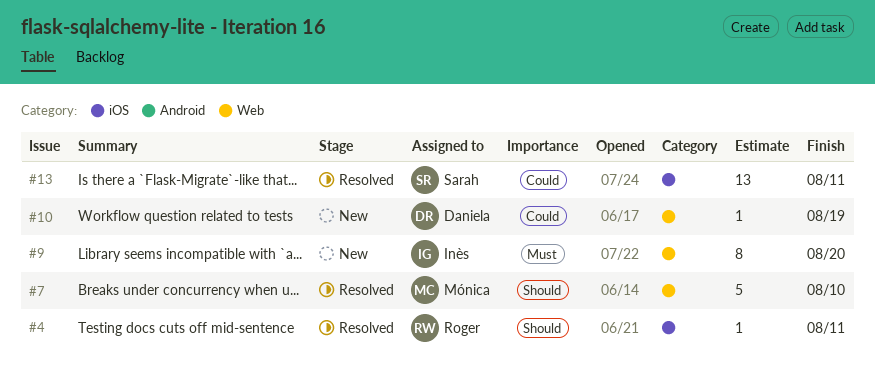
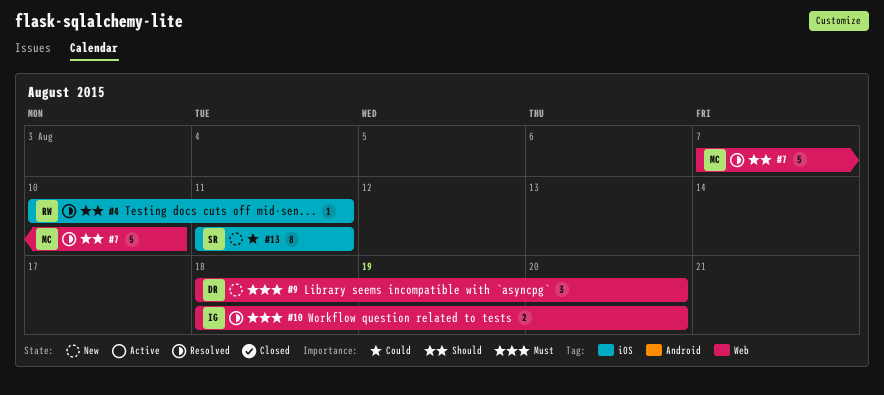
#9, owner: Inès -> Daniela
#9, estimate: 8 -> 3
#10, status: New -> Resolved
#10, owner: Daniela -> Inès
#10, priority: Could -> Must
#10, estimate: 1 -> 2
#10, due: Aug 19 -> Aug 20
#13, status: Resolved -> New
#13, estimate: 13 -> 8

